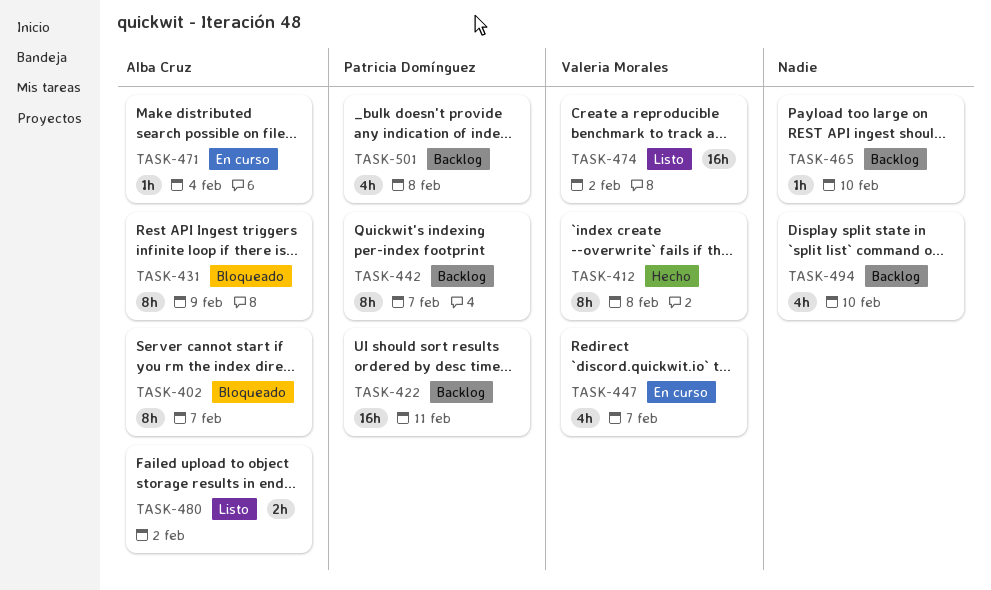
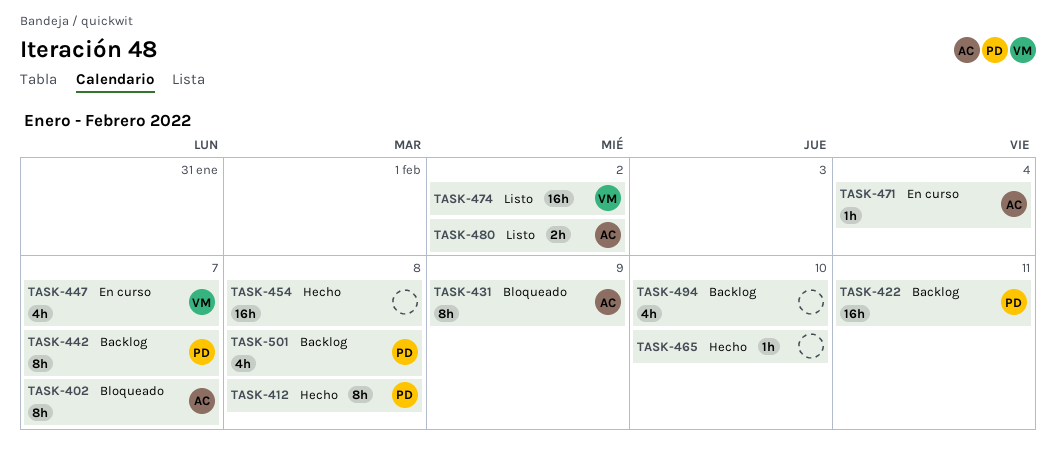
TASK-412, owner: Valeria Morales -> Patricia Domínguez
TASK-454: none -> present
TASK-465, status: Backlog -> Hecho

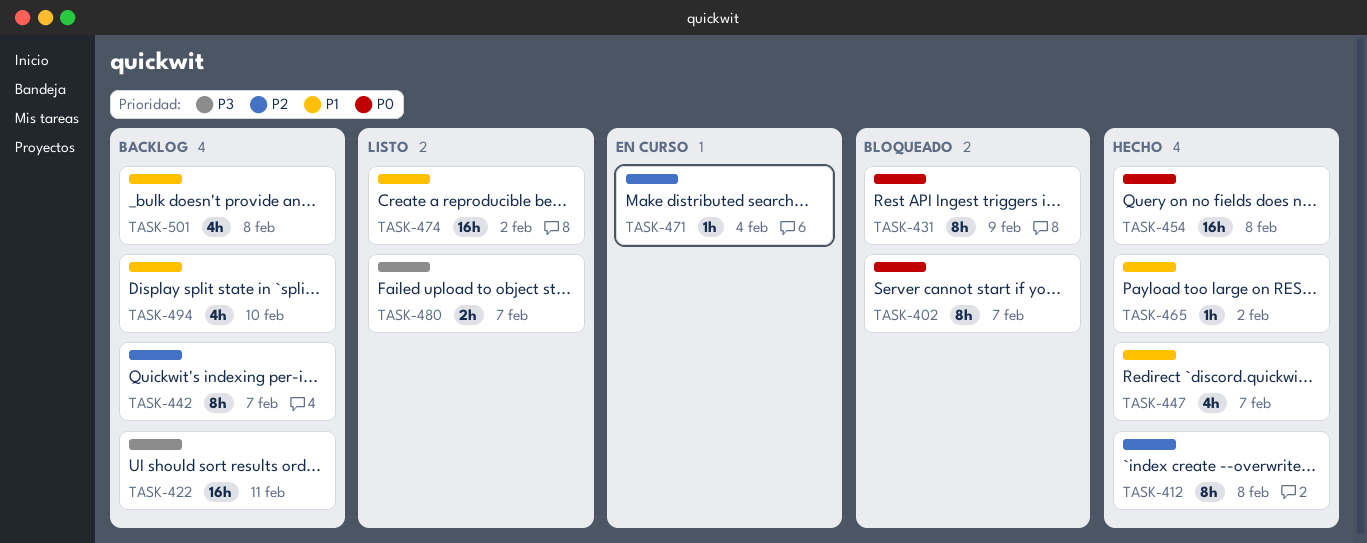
TASK-447, status: En curso -> Hecho
TASK-465, due: Feb 10 -> Feb 2
TASK-480, due: Feb 2 -> Feb 7

